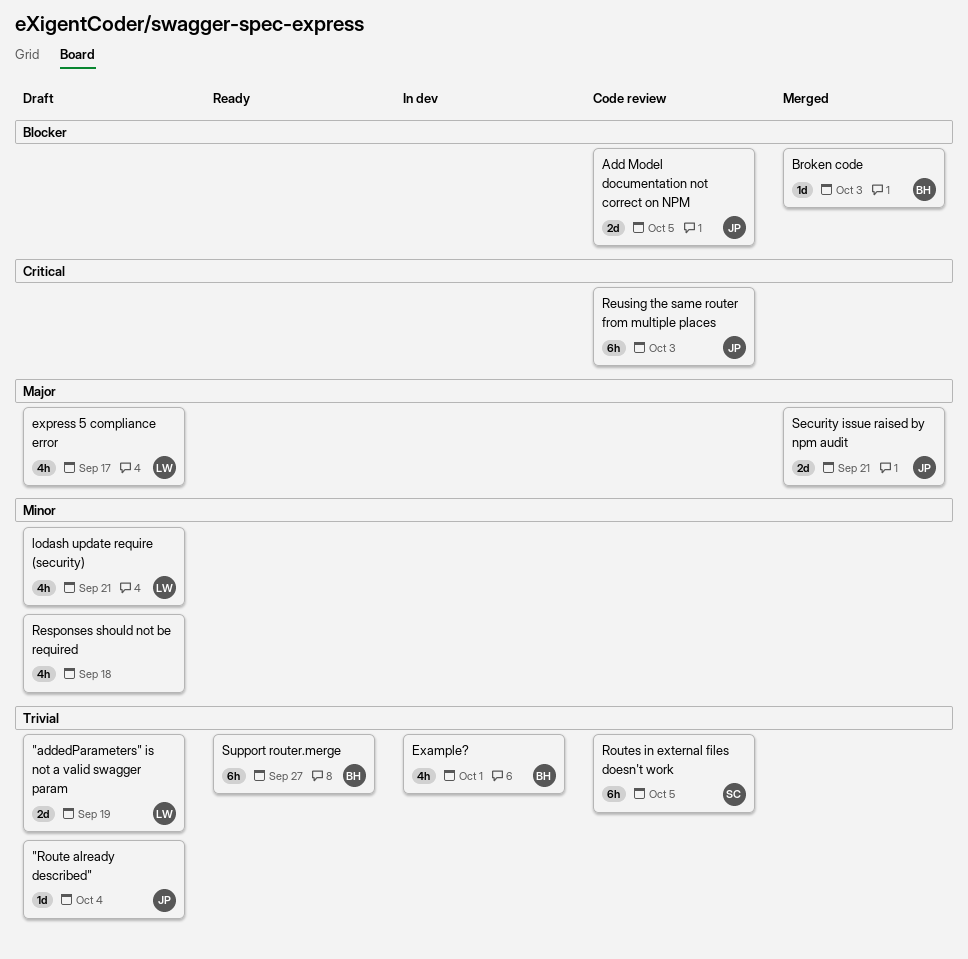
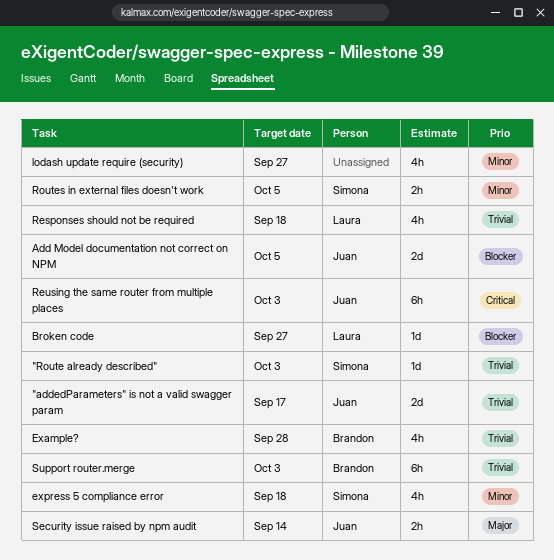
"addedParameters" is not a valid swagger param, owner: Laura -> Juan
"addedParameters" is not a valid swagger param, due: Sep 19 -> Sep 17
"Route already described", owner: Juan -> Simona
"Route already described", due: Oct 4 -> Oct 3
Broken code, owner: Brandon -> Laura
Broken code, due: Oct 3 -> Sep 27
Example?, due: Oct 1 -> Sep 28
express 5 compliance error, owner: Laura -> Simona
express 5 compliance error, priority: Major -> Minor
express 5 compliance error, due: Sep 17 -> Sep 18
lodash update require (security), owner: Laura -> none
lodash update require (security), due: Sep 21 -> Sep 27
Responses should not be required, owner: none -> Laura
Responses should not be required, priority: Minor -> Trivial
Routes in external files doesn't work, priority: Trivial -> Minor
Routes in external files doesn't work, estimate: 6h -> 2h
Security issue raised by npm audit, estimate: 2d -> 2h
Security issue raised by npm audit, due: Sep 21 -> Sep 14
Support router.merge, due: Sep 27 -> Oct 3

